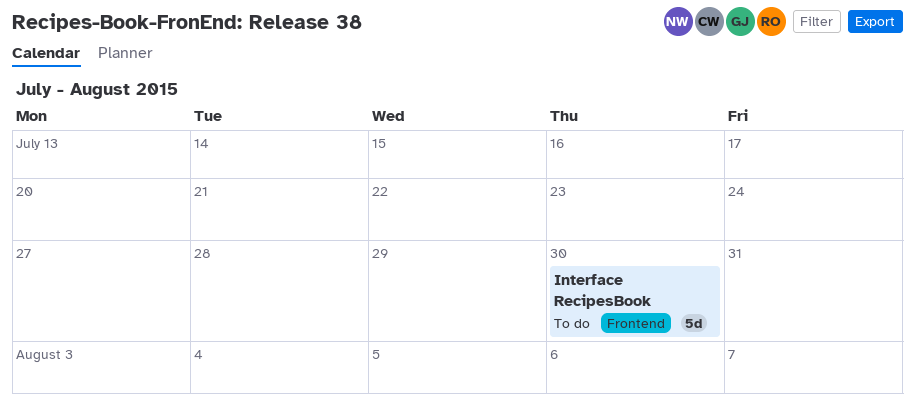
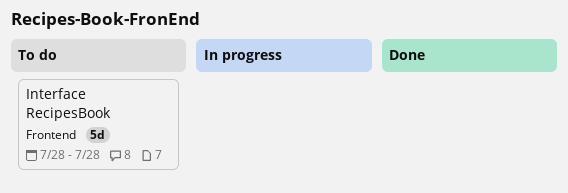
Interface RecipesBook, due: Jul 30 -> Jul 28

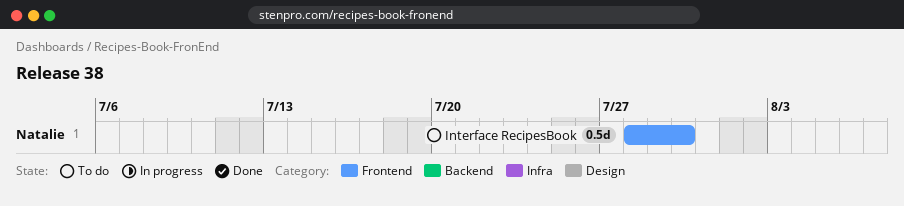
Interface RecipesBook, estimate: 5d -> 0.5d
Interface RecipesBook, due: Jul 28 -> Jul 30

